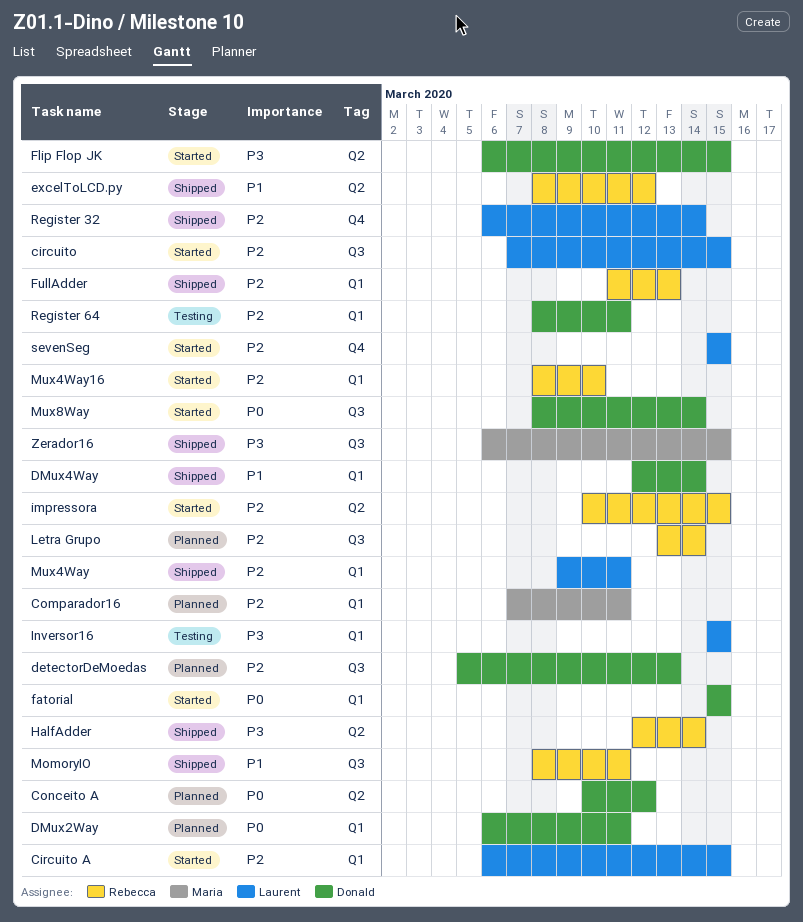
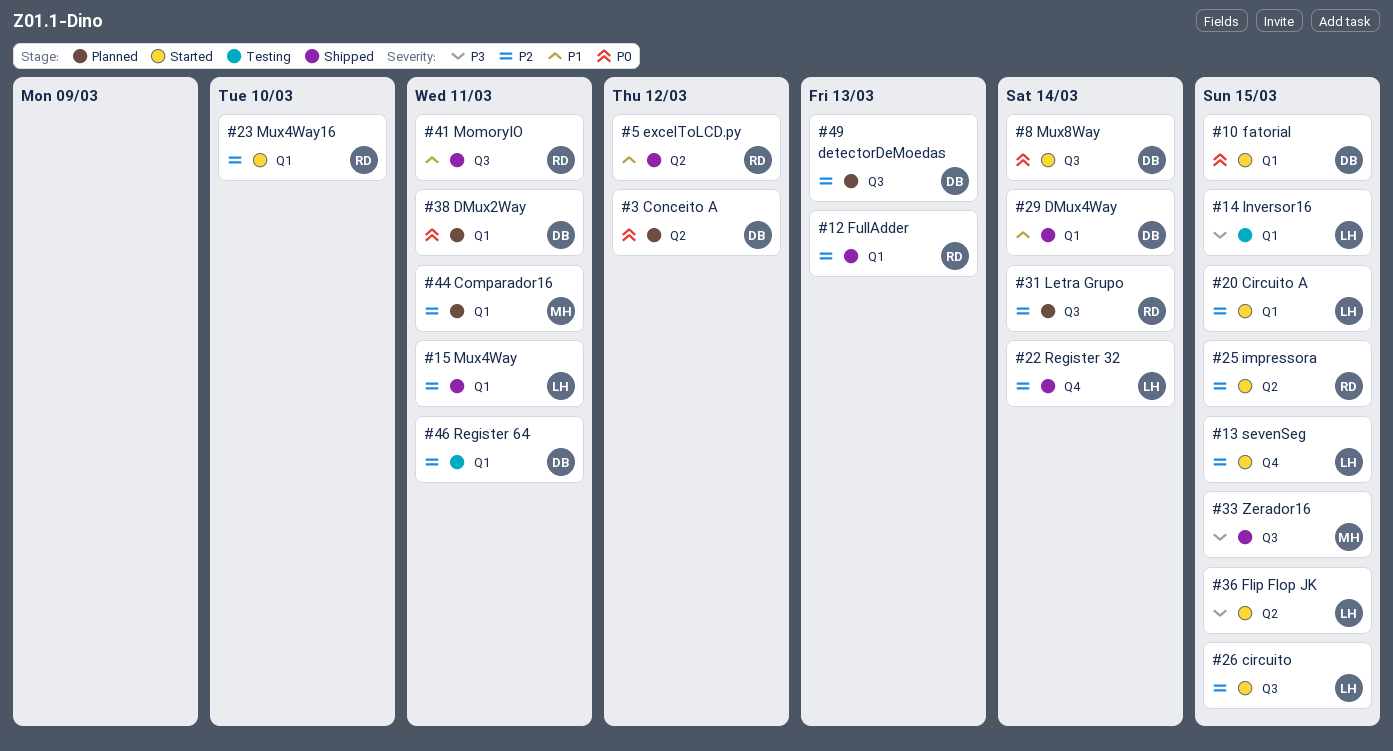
Flip Flop JK, owner: Donald -> Laurent
HalfAdder: present -> none

